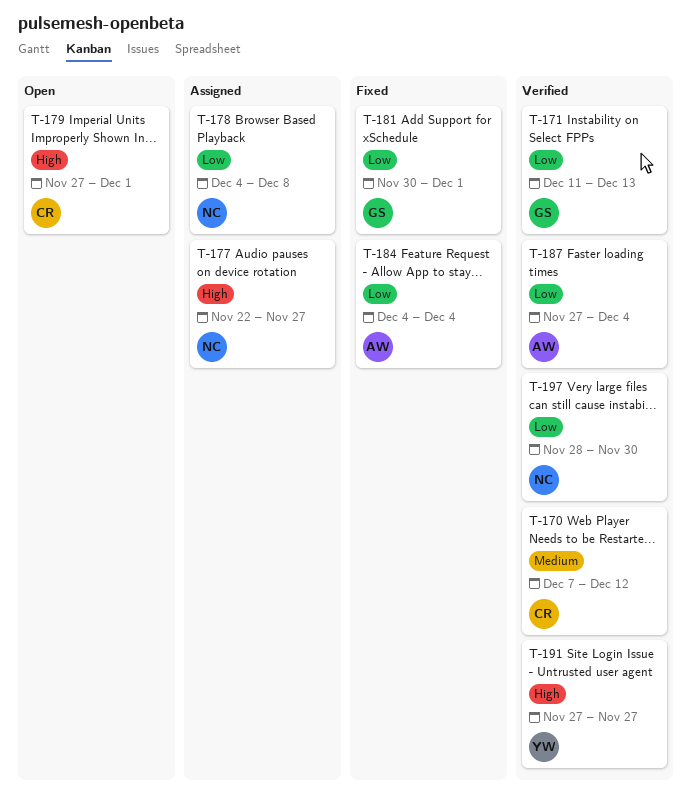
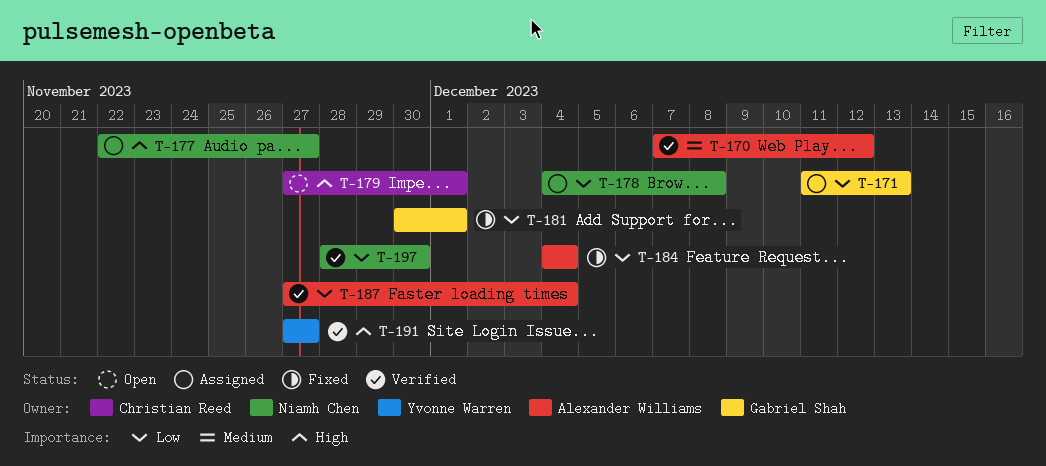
T-170, owner: Christian Reed -> Alexander Williams
T-171, status: Verified -> Assigned

